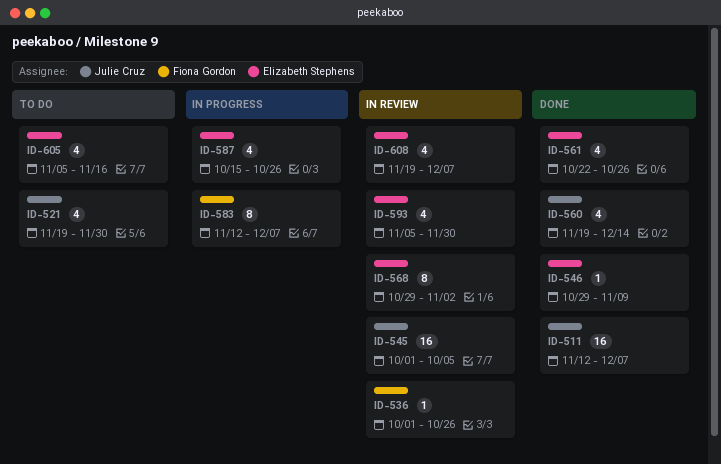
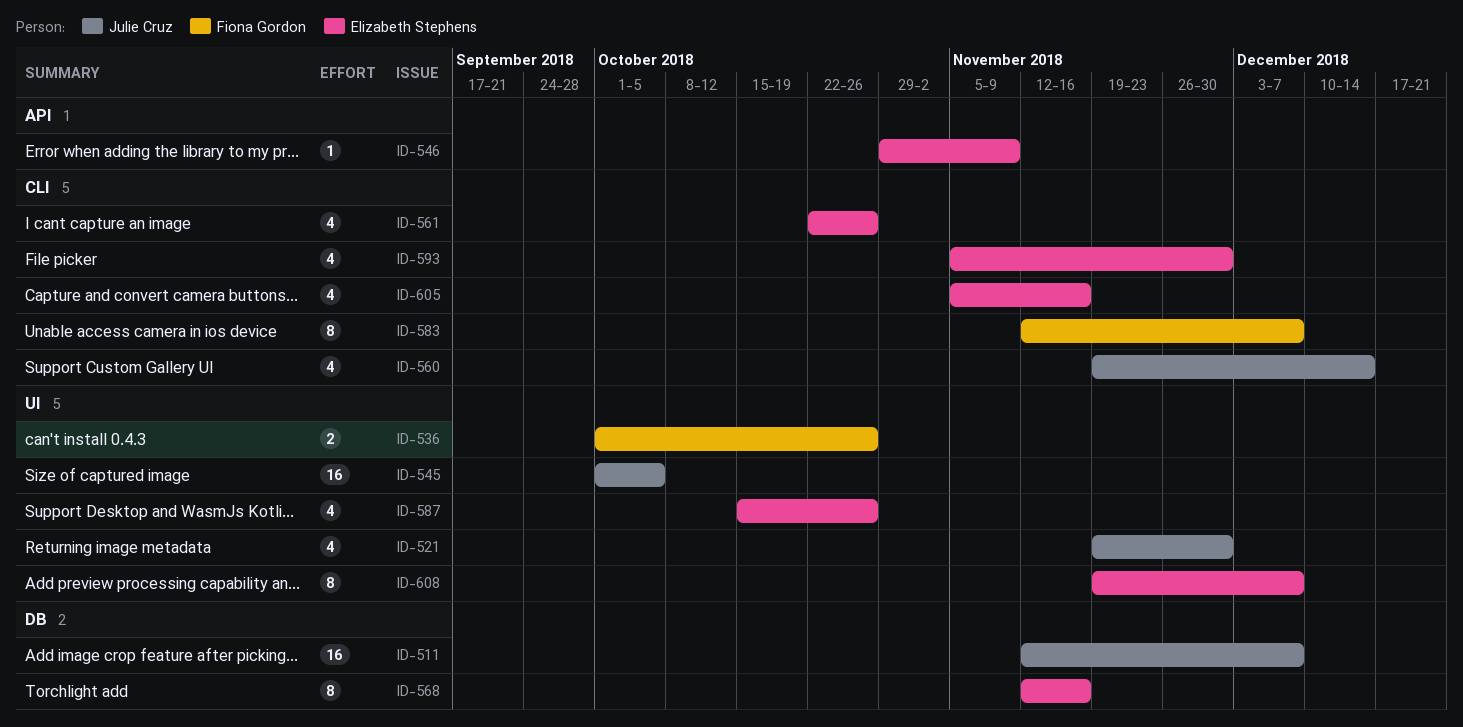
ID-536, estimate: 1 -> 2
ID-568, start: Oct 29 -> Nov 12
ID-568, due: Nov 2 -> Nov 16
ID-608, estimate: 4 -> 8

